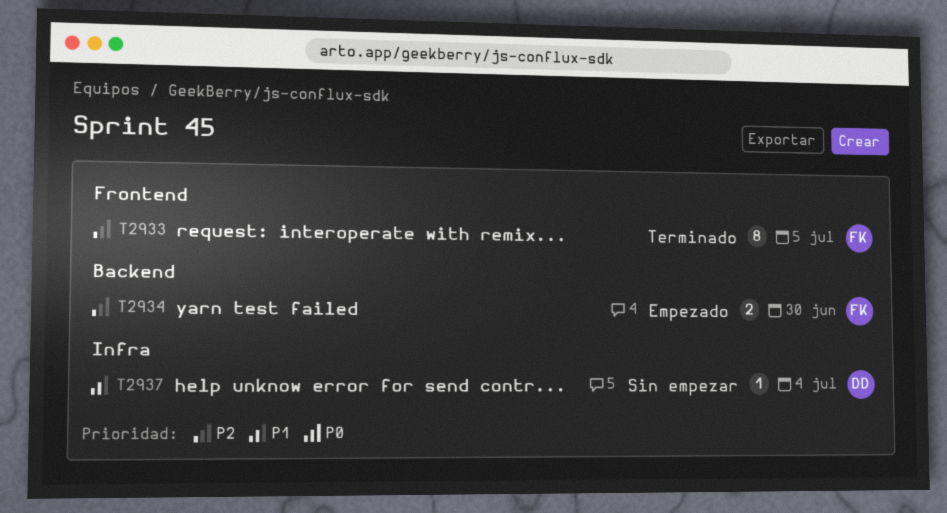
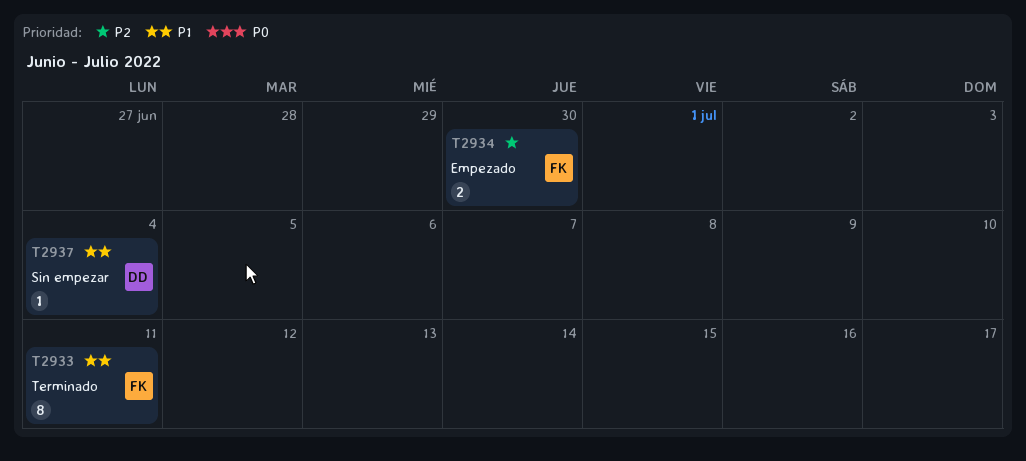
T2933, priority: P2 -> P1
T2933, due: Jul 5 -> Jul 11

